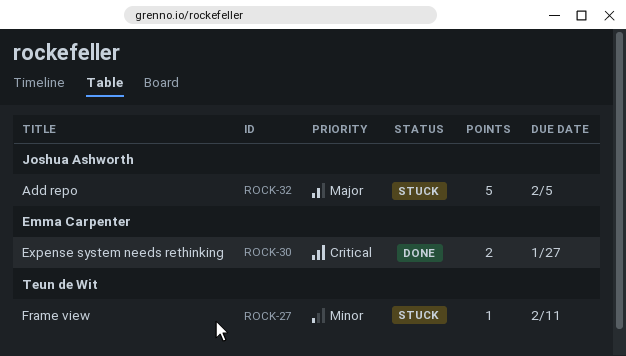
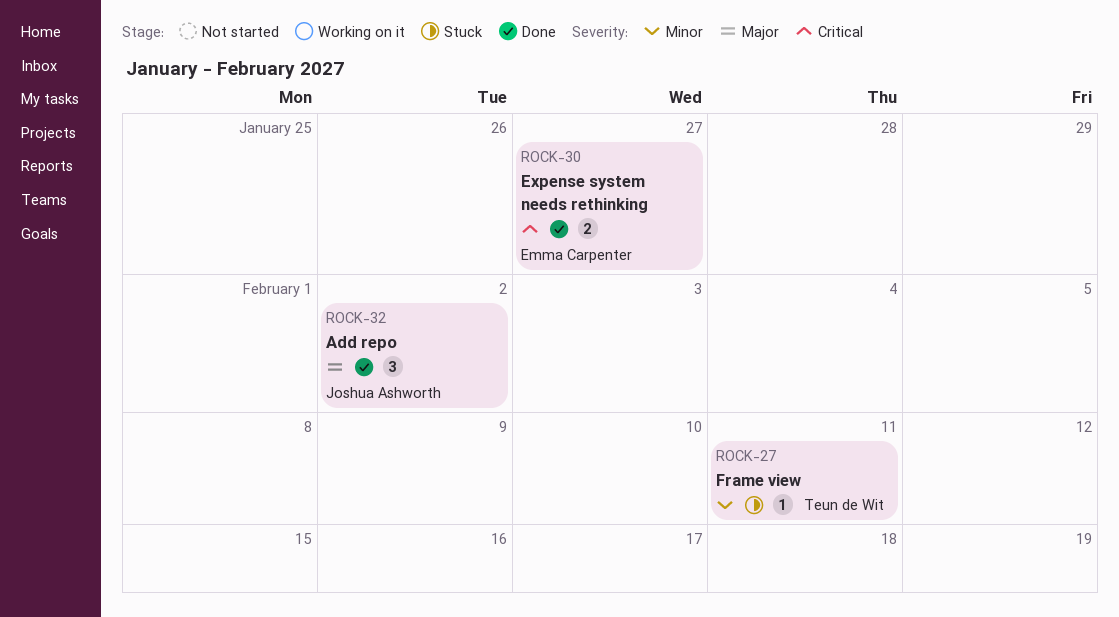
ROCK-32, status: Stuck -> Done
ROCK-32, estimate: 5 -> 3
ROCK-32, due: Feb 5 -> Feb 2

